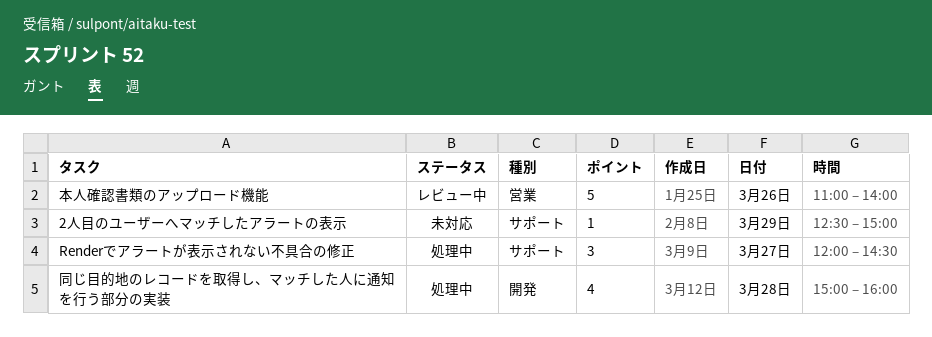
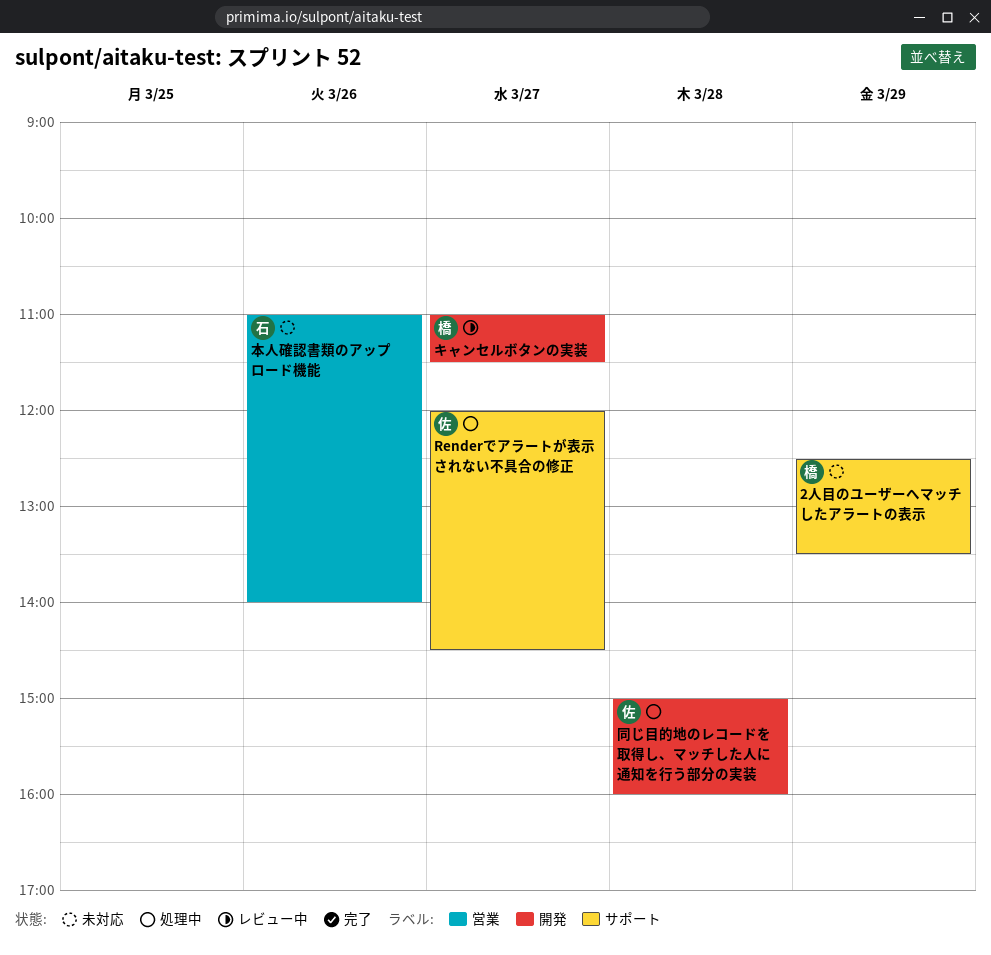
2人目のユーザーへマッチしたアラートの表示, ends: 15:00 -> 13:30
キャンセルボタンの実装: none -> present
本人確認書類のアップロード機能, status: レビュー中 -> 未対応

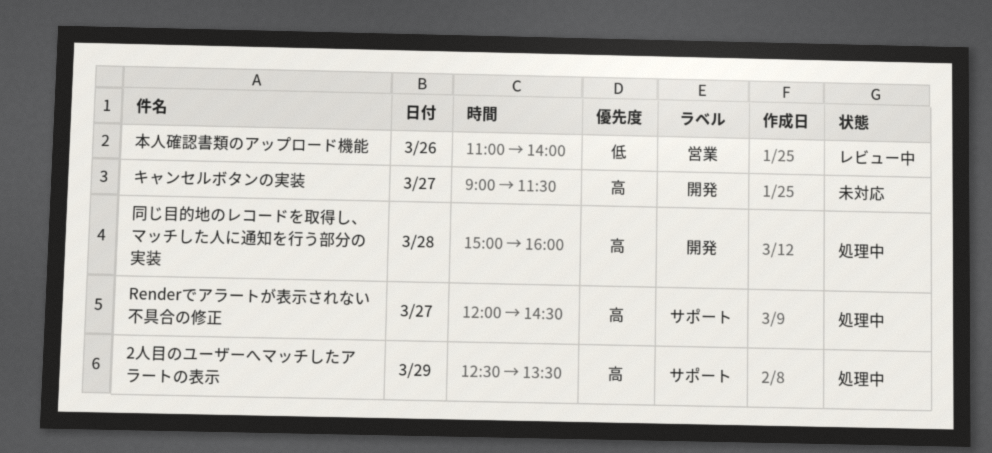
2人目のユーザーへマッチしたアラートの表示, status: 未対応 -> 処理中
キャンセルボタンの実装, status: レビュー中 -> 未対応
キャンセルボタンの実装, begins: 11:00 -> 09:00
本人確認書類のアップロード機能, status: 未対応 -> レビュー中

